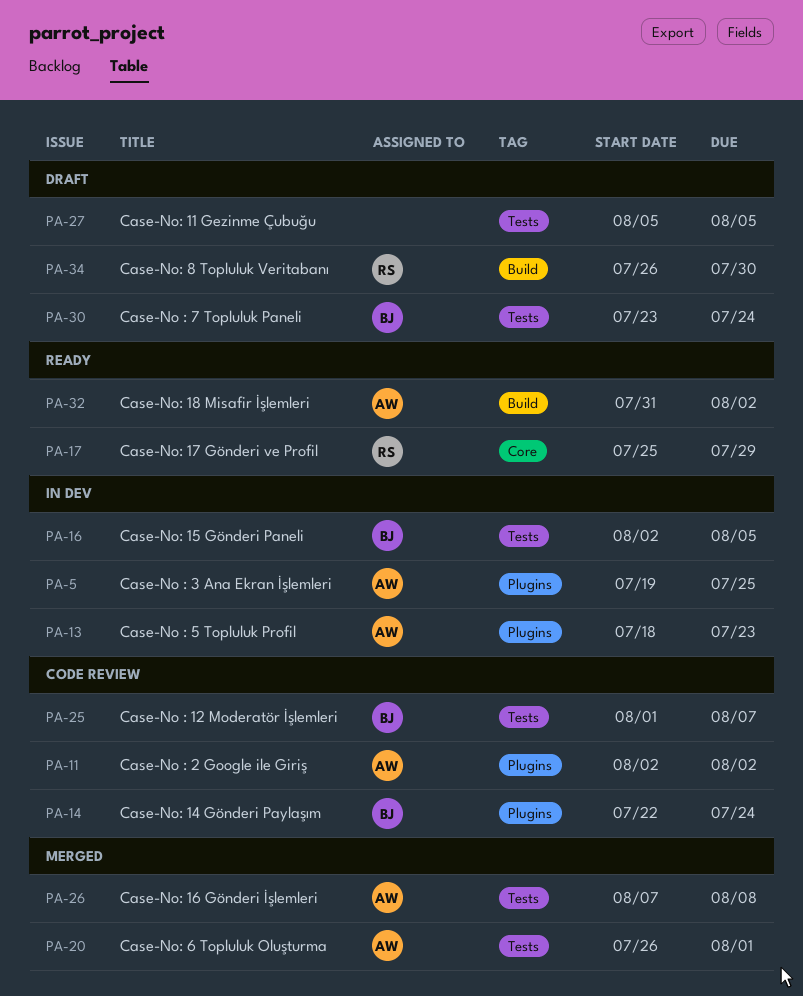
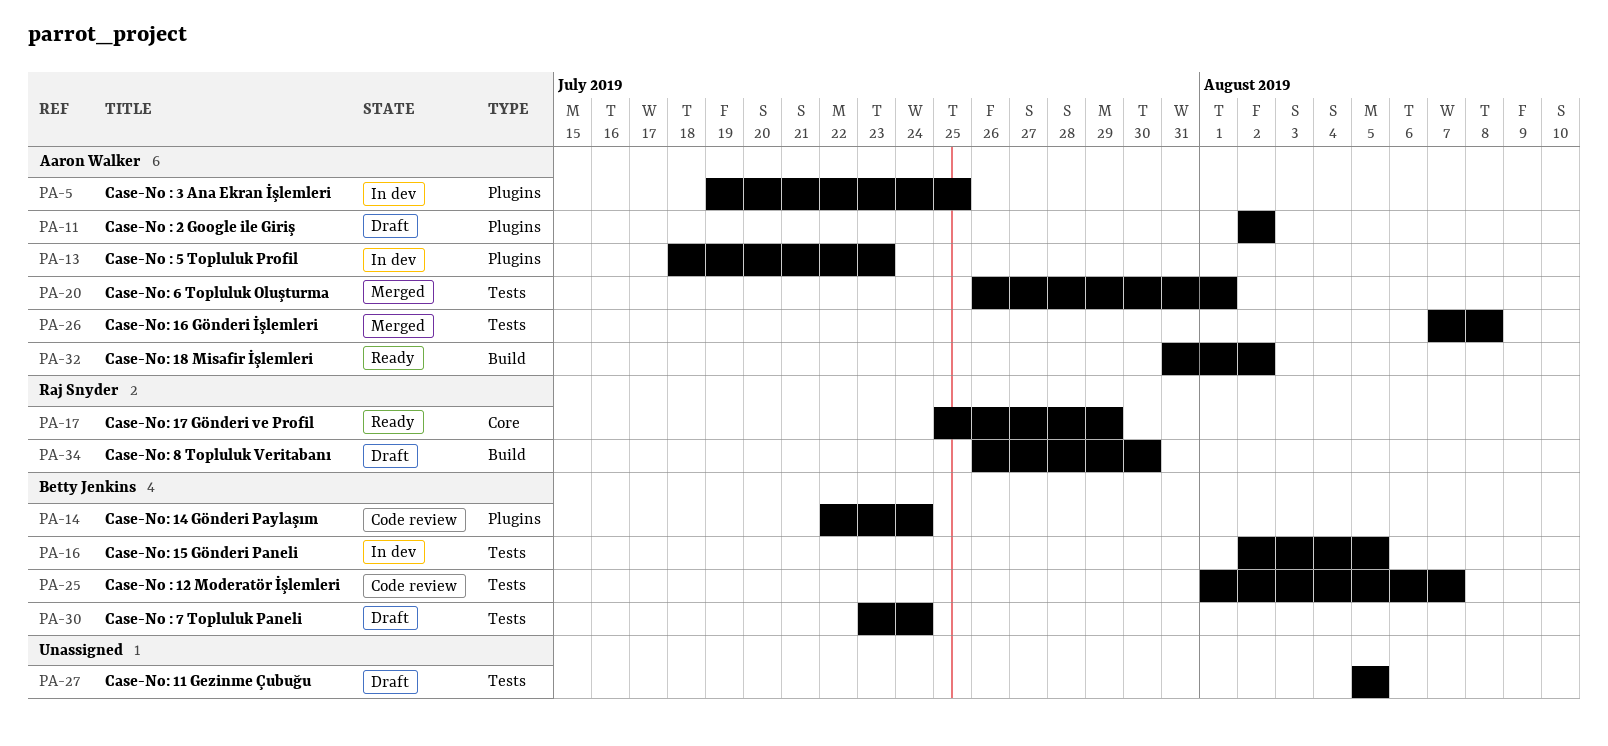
PA-11, status: Code review -> Draft

